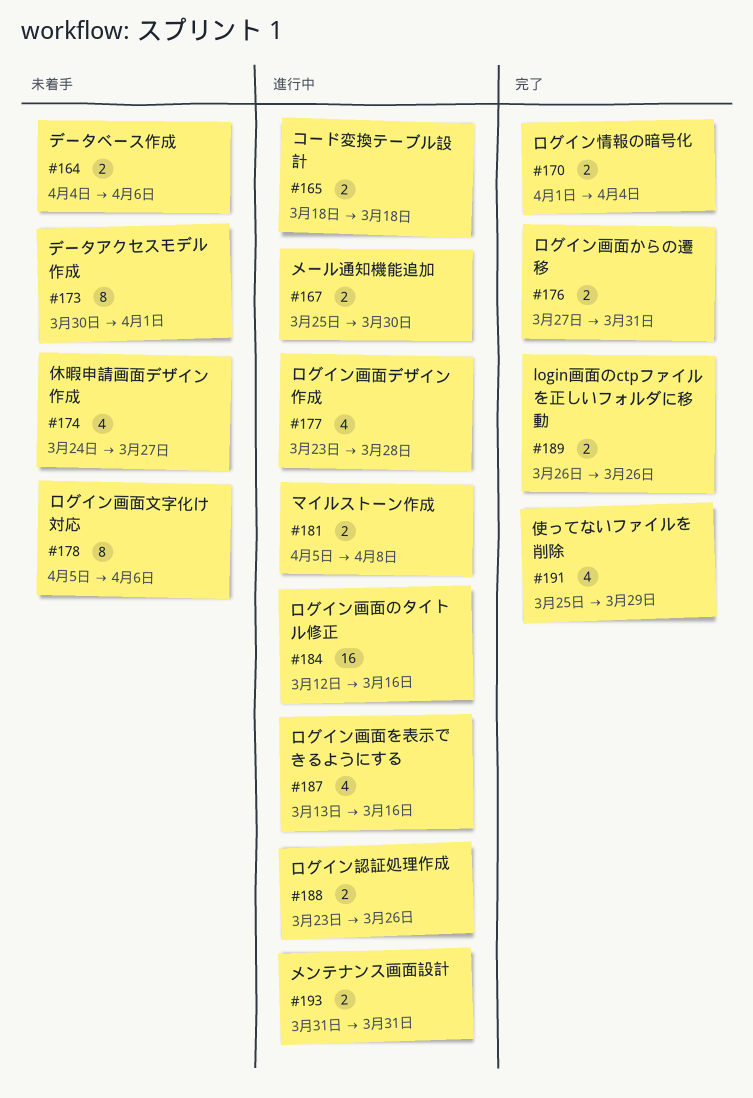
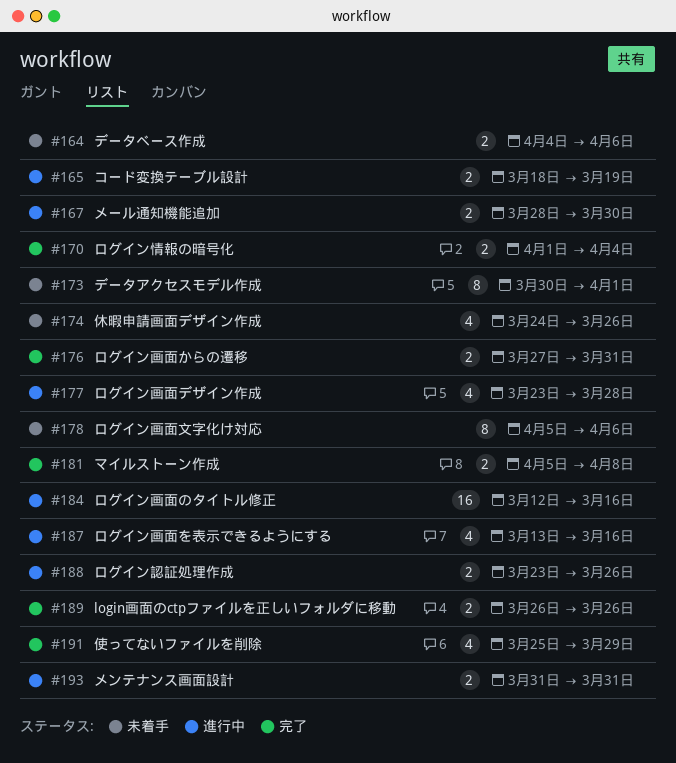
#165, due: Mar 18 -> Mar 19
#167, start: Mar 25 -> Mar 28
#174, due: Mar 27 -> Mar 26
#181, status: 進行中 -> 完了

